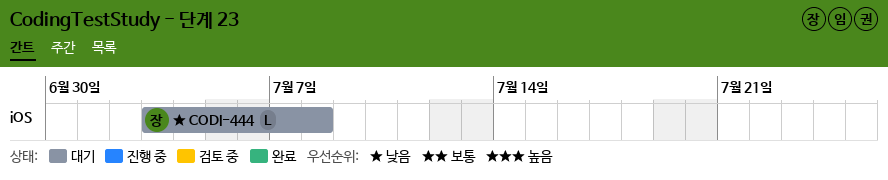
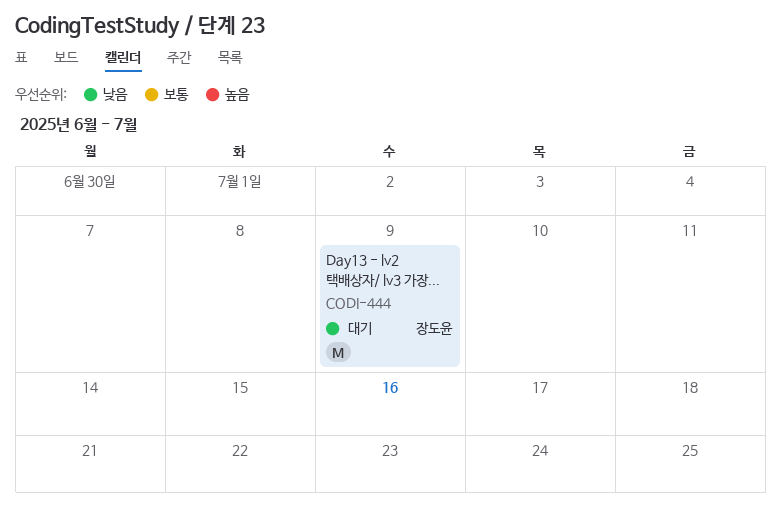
CODI-444, estimate: L -> M
CODI-444, due: Jul 8 -> Jul 9

